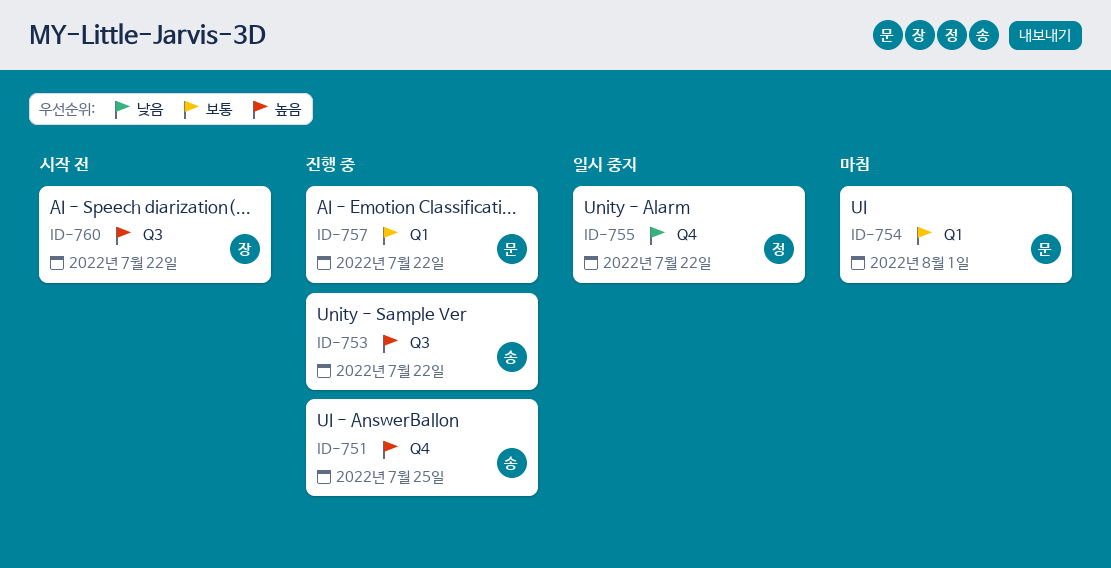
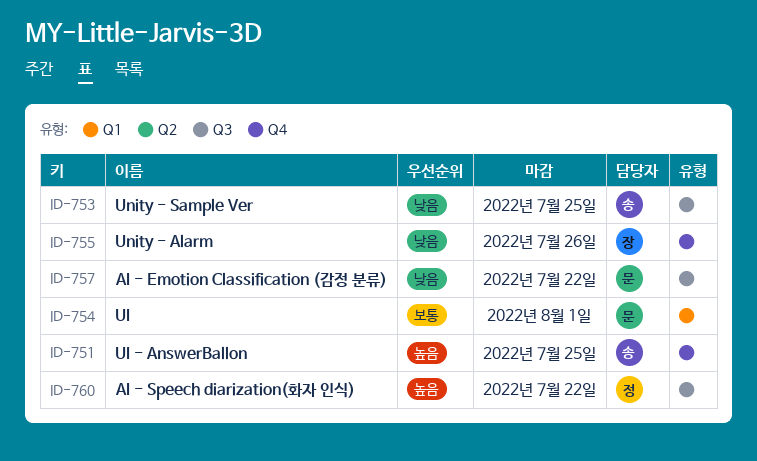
ID-753, priority: 높음 -> 낮음
ID-753, due: Jul 22 -> Jul 25
ID-755, owner: 정 -> 장
ID-755, due: Jul 22 -> Jul 26
ID-757, priority: 보통 -> 낮음
ID-757, label: Q1 -> Q3
ID-760, owner: 장 -> 정

